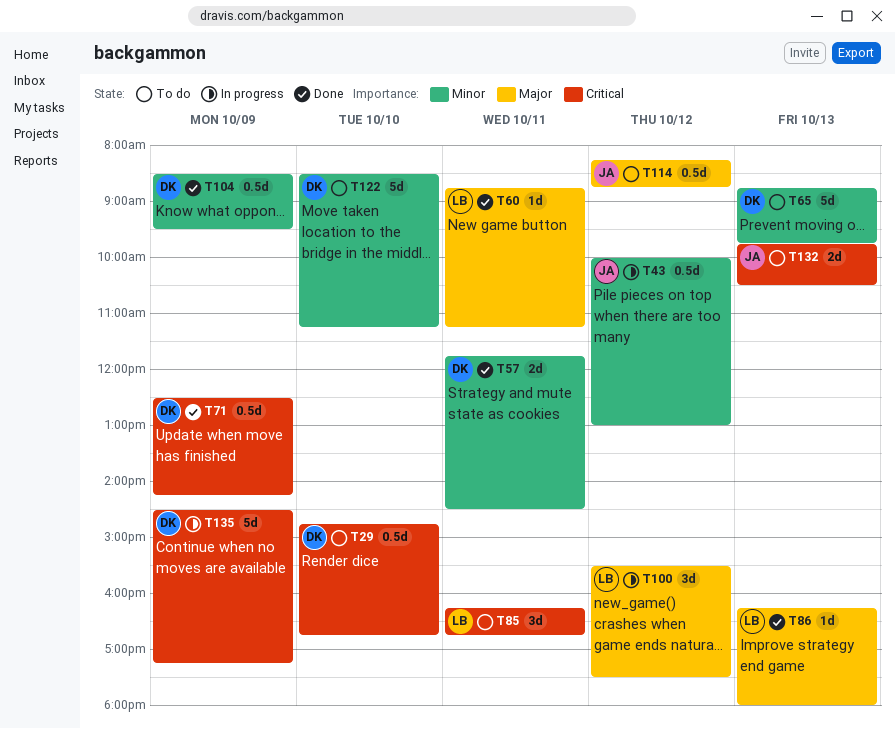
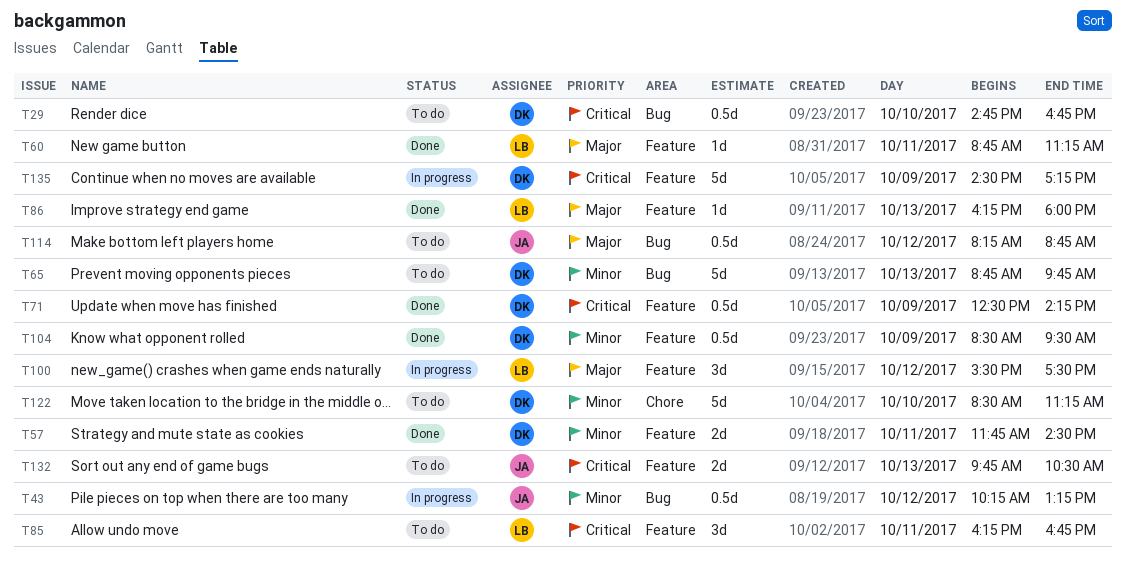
T43, begins: 10:00 -> 10:15
T43, ends: 13:00 -> 13:15

